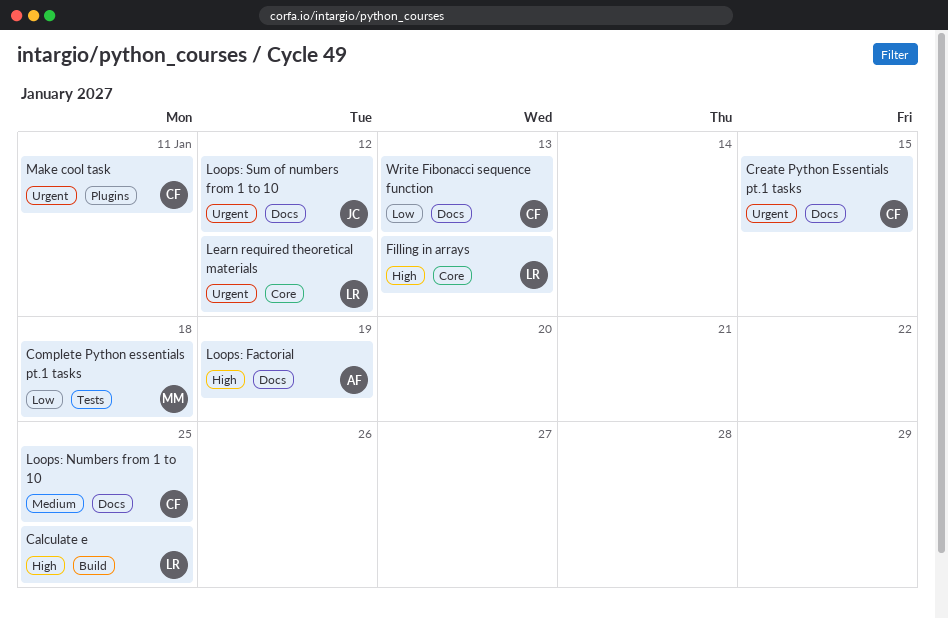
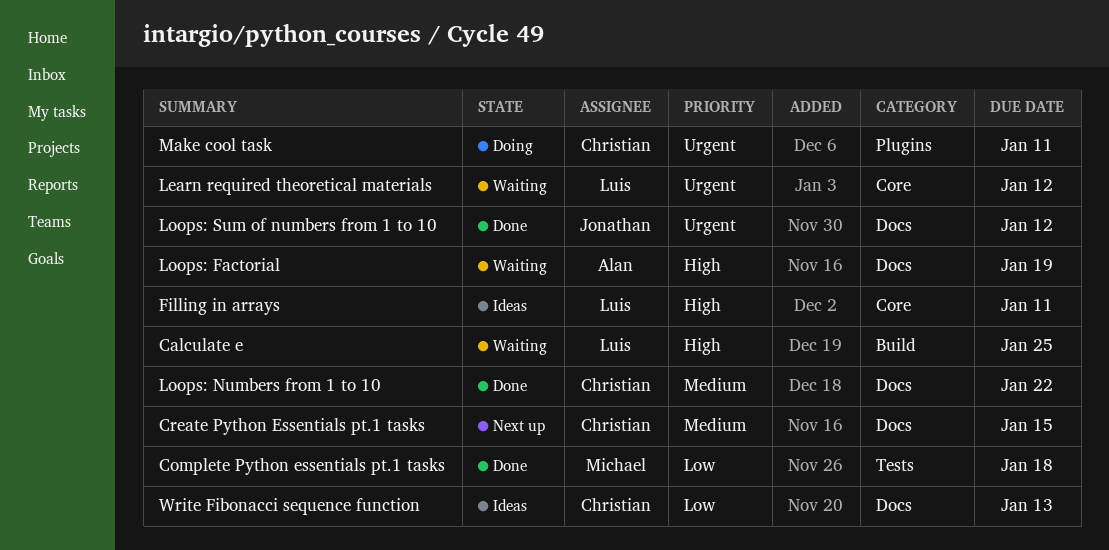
Create Python Essentials pt.1 tasks, priority: Urgent -> Medium
Filling in arrays, due: Jan 13 -> Jan 11
Loops: Numbers from 1 to 10, due: Jan 25 -> Jan 22

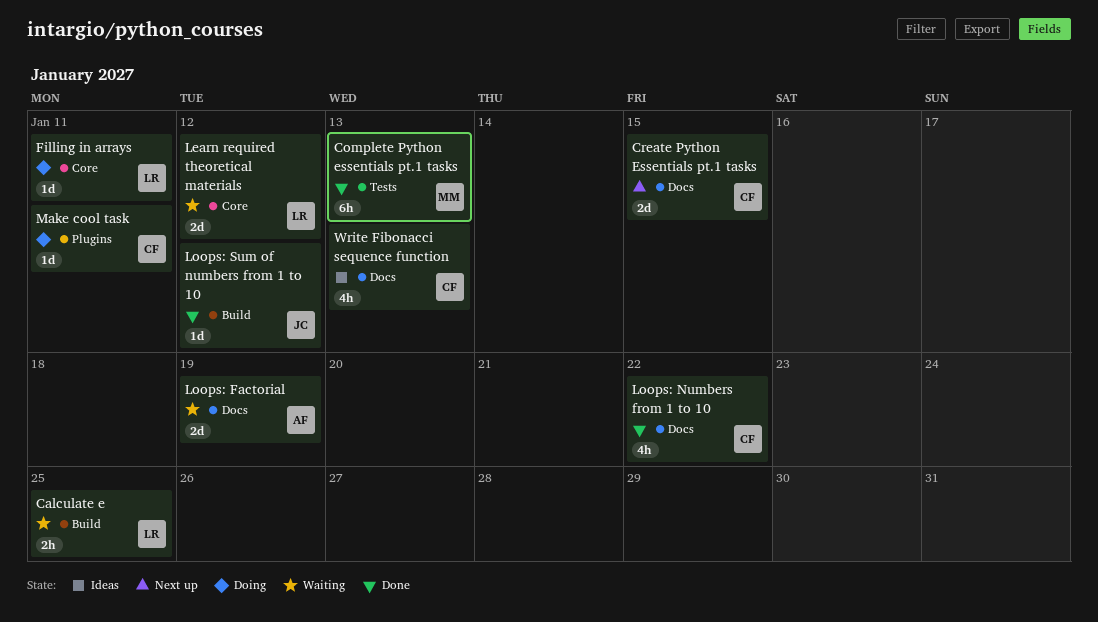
Complete Python essentials pt.1 tasks, due: Jan 18 -> Jan 13
Filling in arrays, status: Ideas -> Doing
Loops: Sum of numbers from 1 to 10, label: Docs -> Build

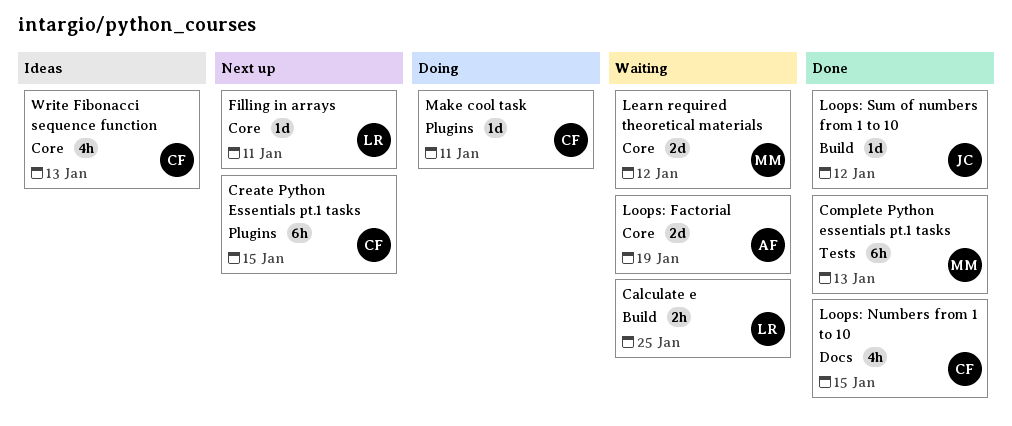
Create Python Essentials pt.1 tasks, label: Docs -> Plugins
Create Python Essentials pt.1 tasks, estimate: 2d -> 6h
Filling in arrays, status: Doing -> Next up
Learn required theoretical materials, owner: LR -> MM
Loops: Factorial, label: Docs -> Core
Loops: Numbers from 1 to 10, due: Jan 22 -> Jan 15
Write Fibonacci sequence function, label: Docs -> Core

